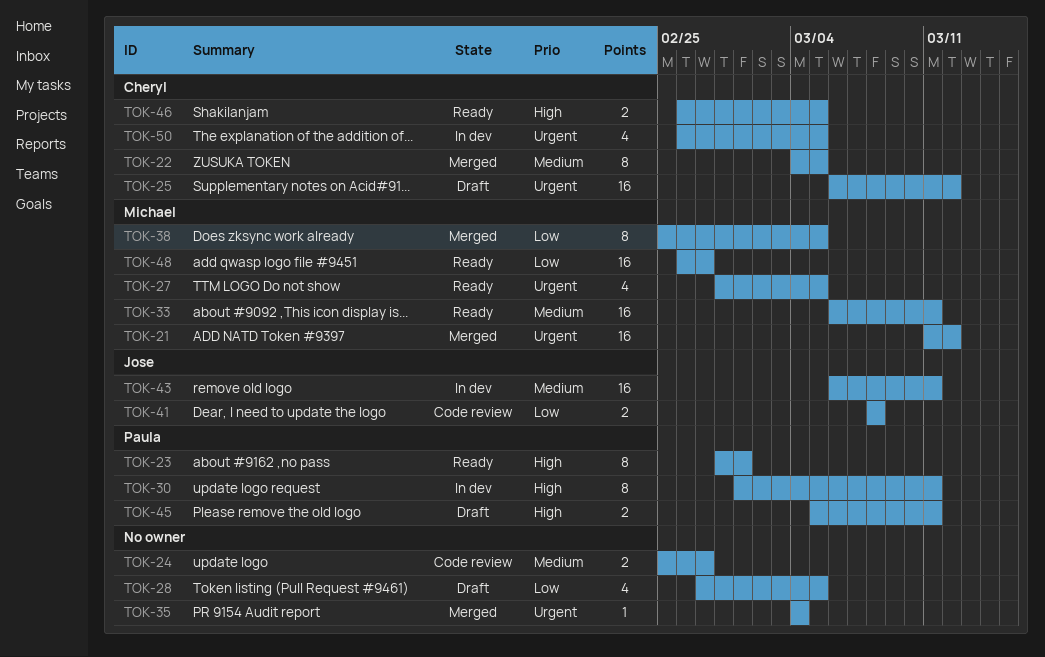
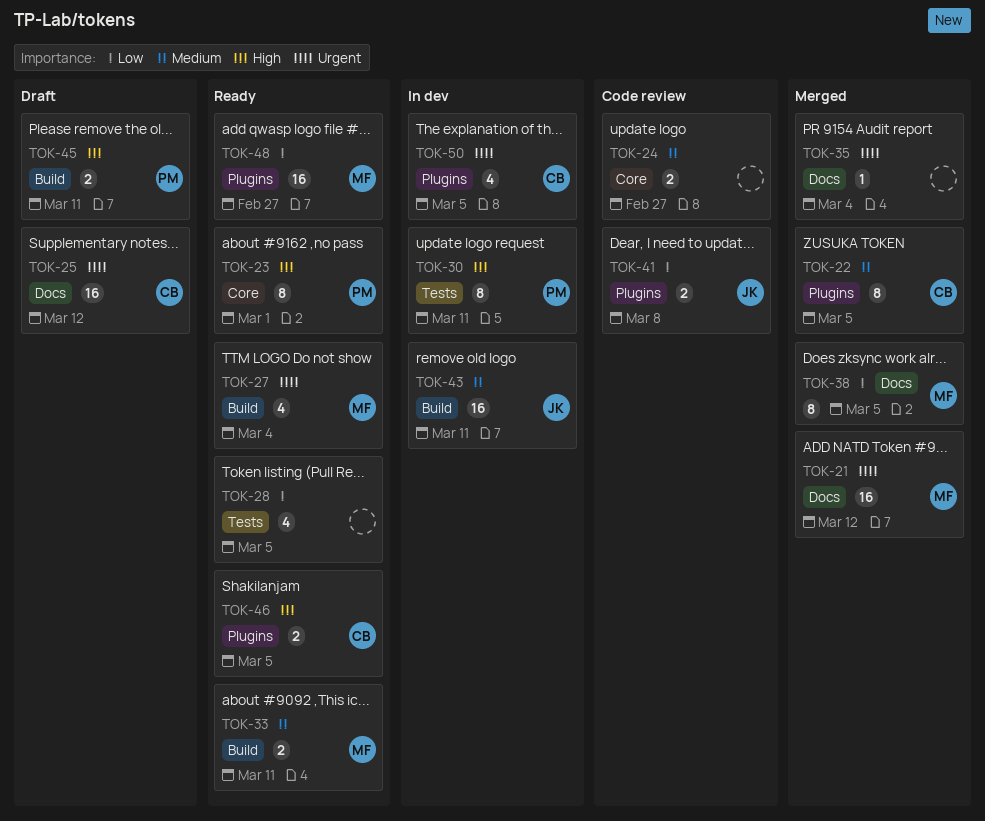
TOK-27, due: Mar 5 -> Mar 4
TOK-28, status: Draft -> Ready
TOK-33, estimate: 16 -> 2

